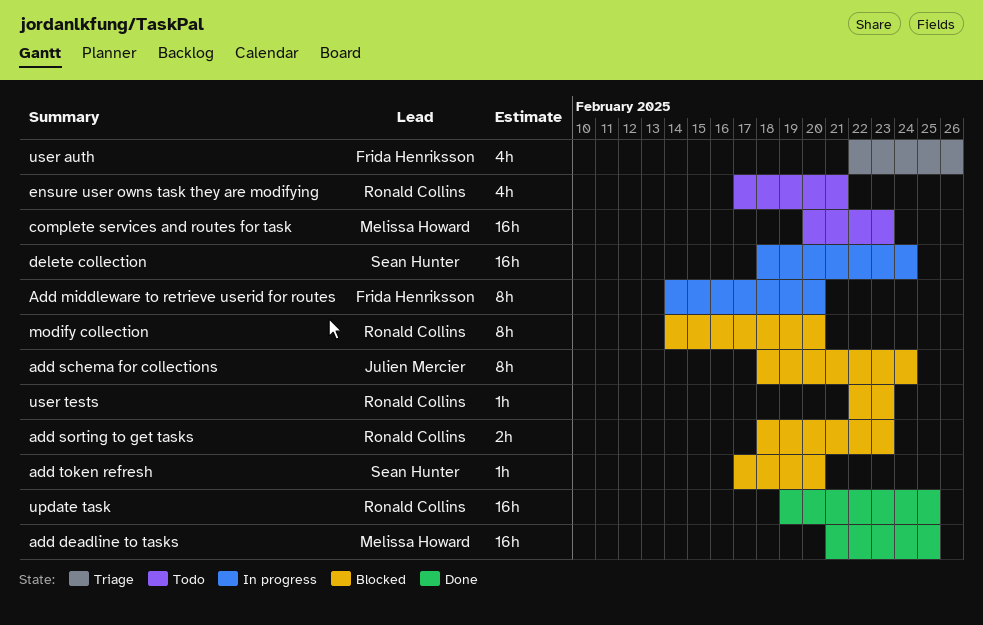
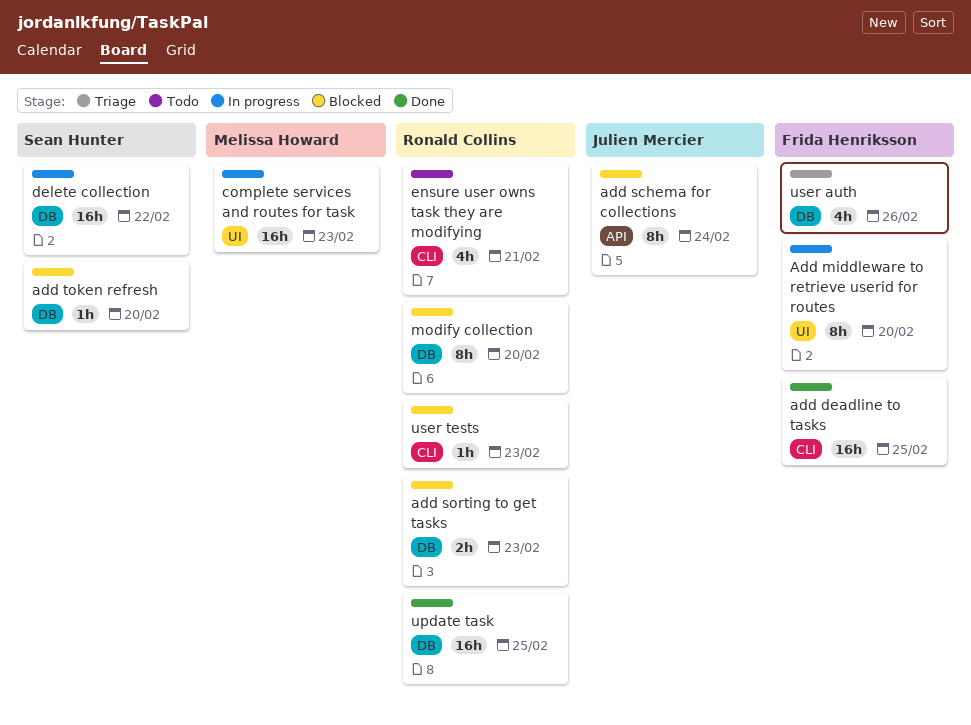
add deadline to tasks, owner: Melissa Howard -> Frida Henriksson
complete services and routes for task, status: Todo -> In progress
delete collection, due: Feb 24 -> Feb 22

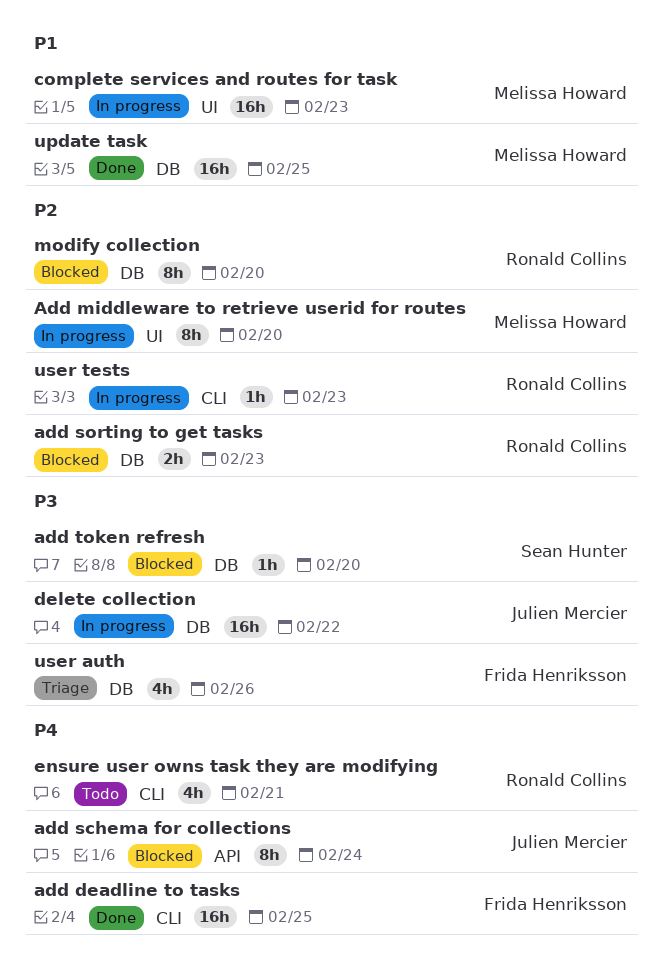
Add middleware to retrieve userid for routes, owner: Frida Henriksson -> Melissa Howard
delete collection, owner: Sean Hunter -> Julien Mercier
update task, owner: Ronald Collins -> Melissa Howard
user tests, status: Blocked -> In progress

